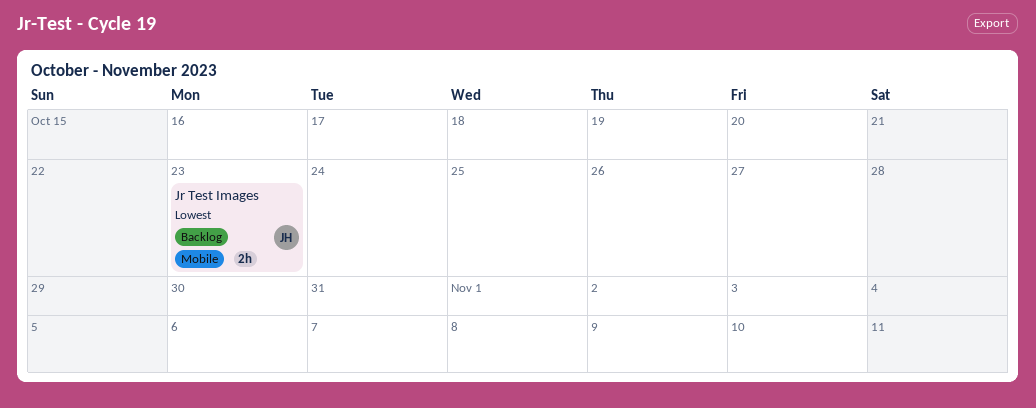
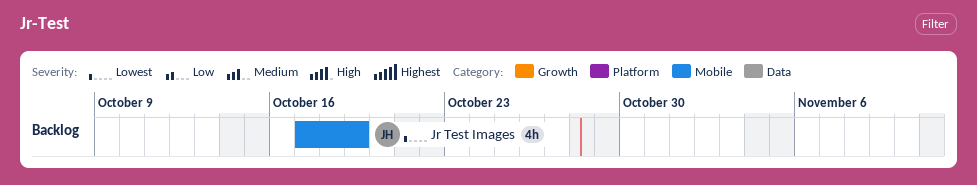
Jr Test Images, estimate: 2h -> 4h
Jr Test Images, due: Oct 23 -> Oct 19

